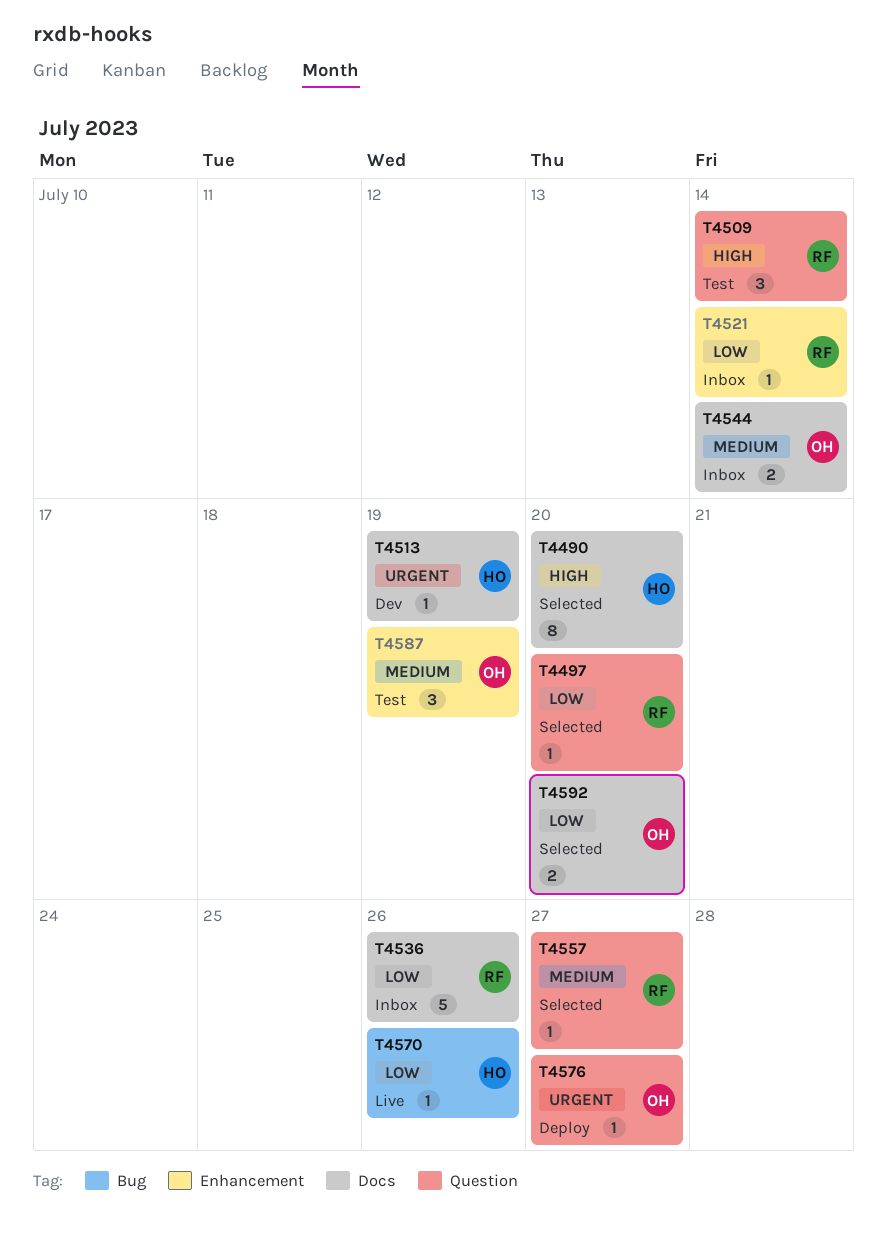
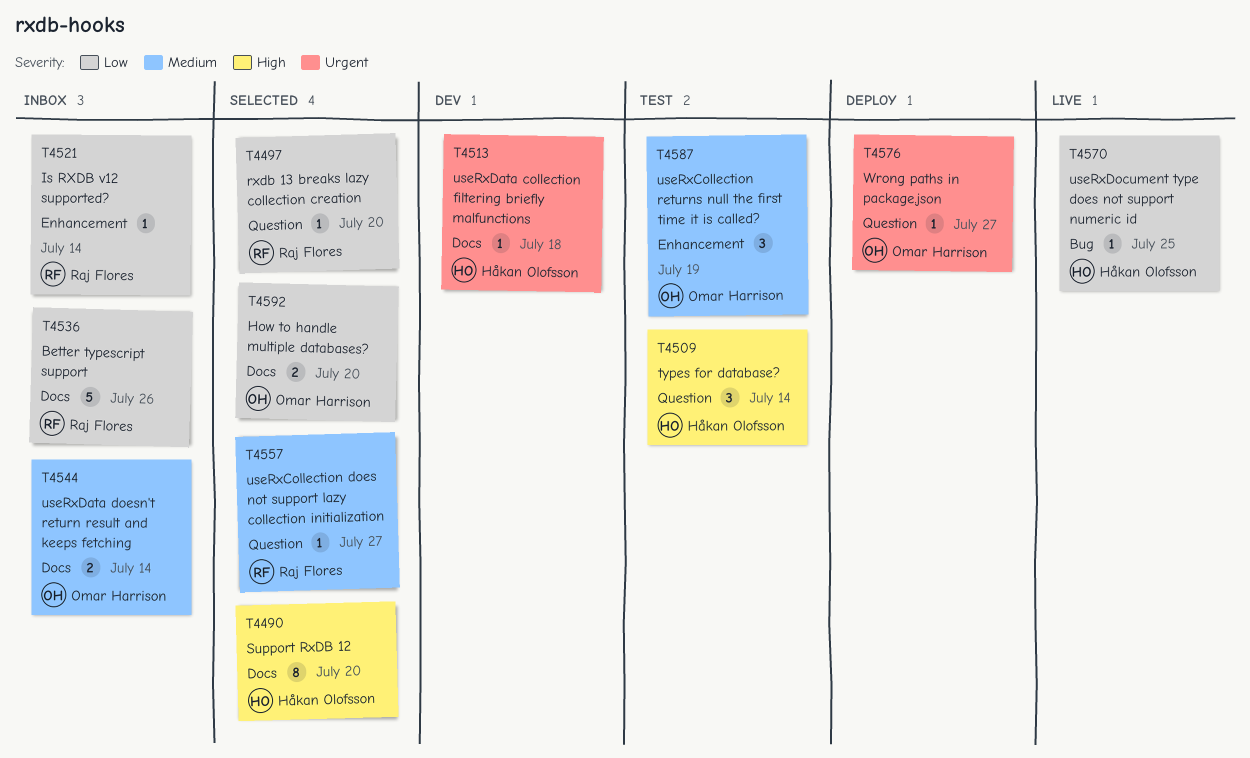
T4509, owner: Raj Flores -> Håkan Olofsson
T4513, due: Jul 19 -> Jul 18
T4570, due: Jul 26 -> Jul 25

